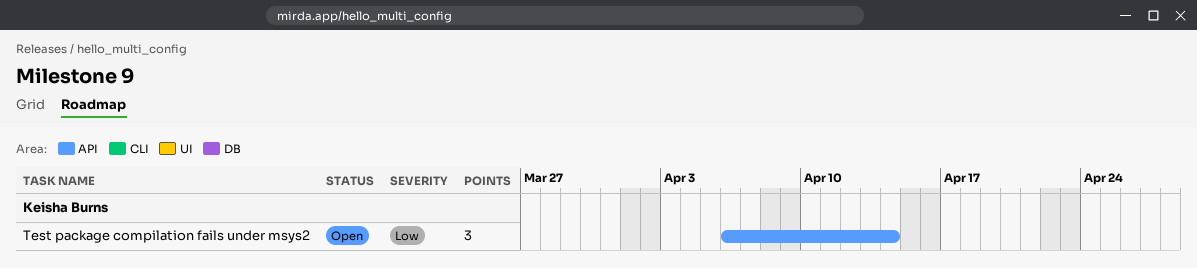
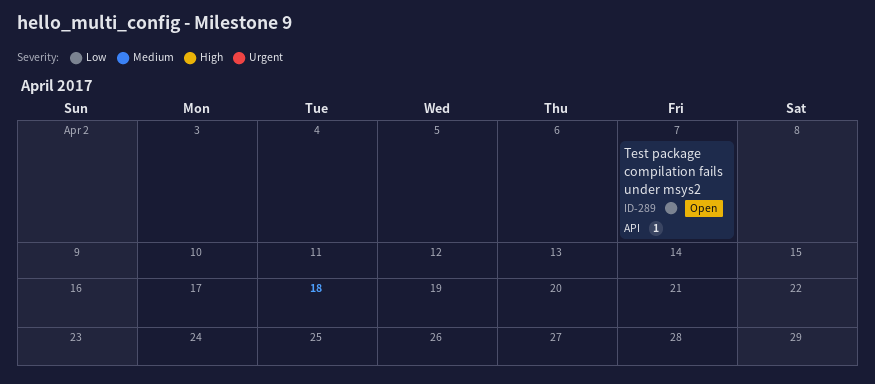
Test package compilation fails under msys2, estimate: 3 -> 1
Test package compilation fails under msys2, due: Apr 14 -> Apr 7

